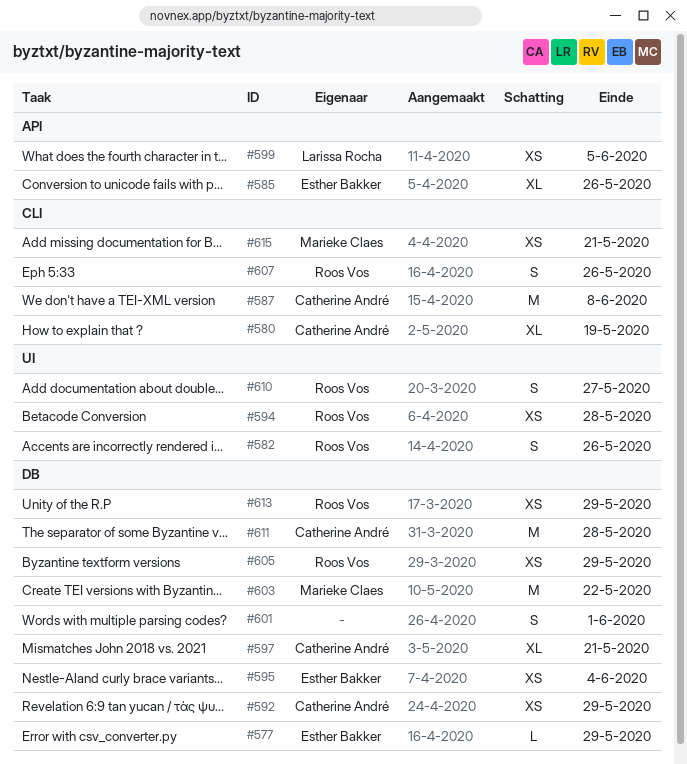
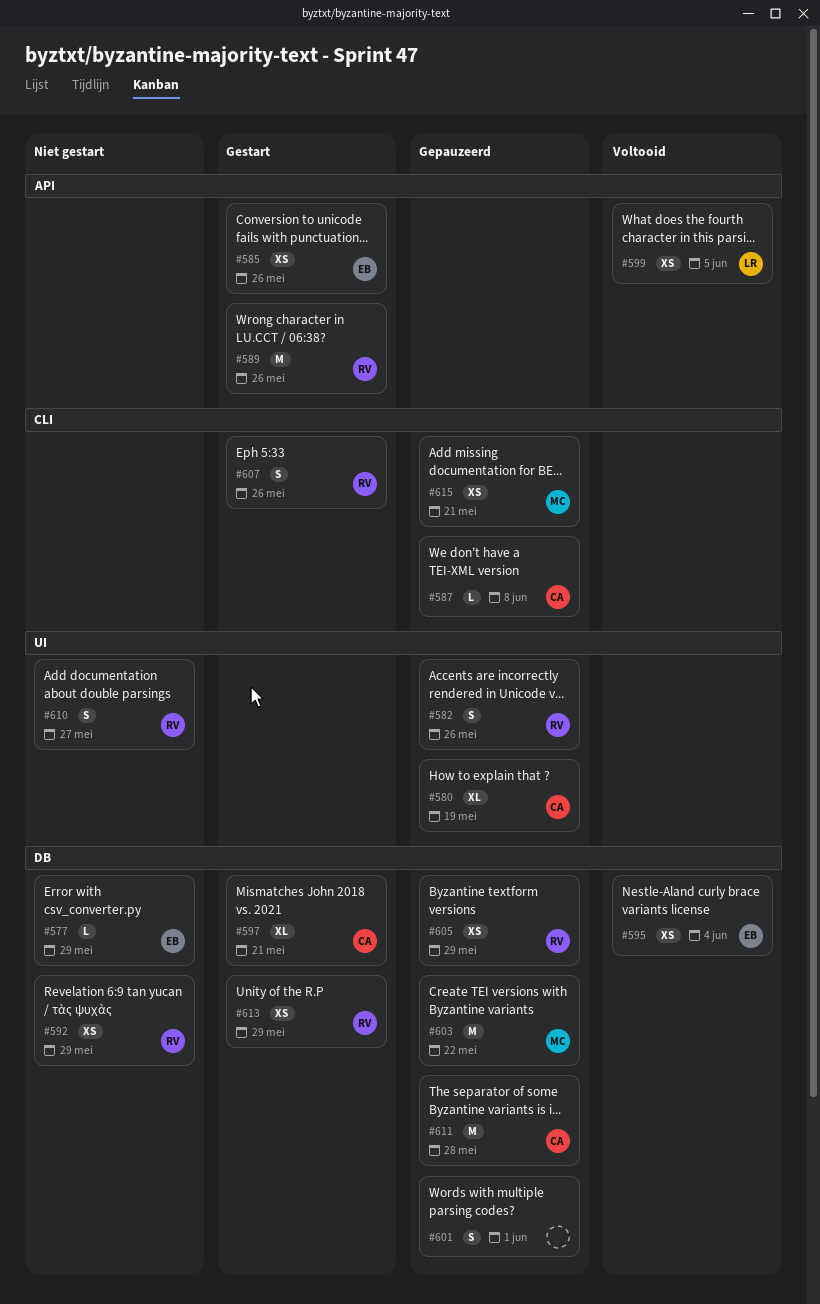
#580, label: CLI -> UI
#585, estimate: XL -> XS
#587, estimate: M -> L
#589: none -> present
#592, owner: Catherine André -> Roos Vos
#594: present -> none

